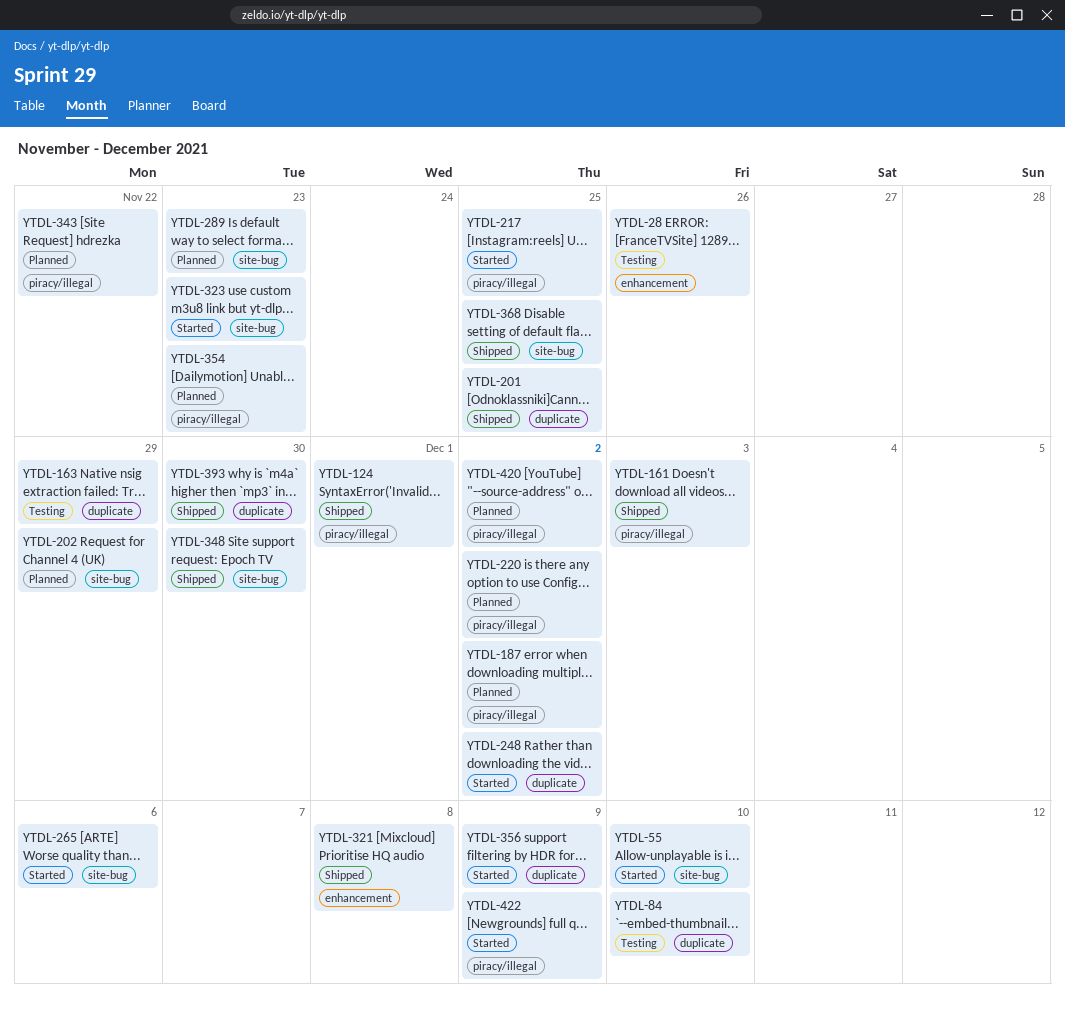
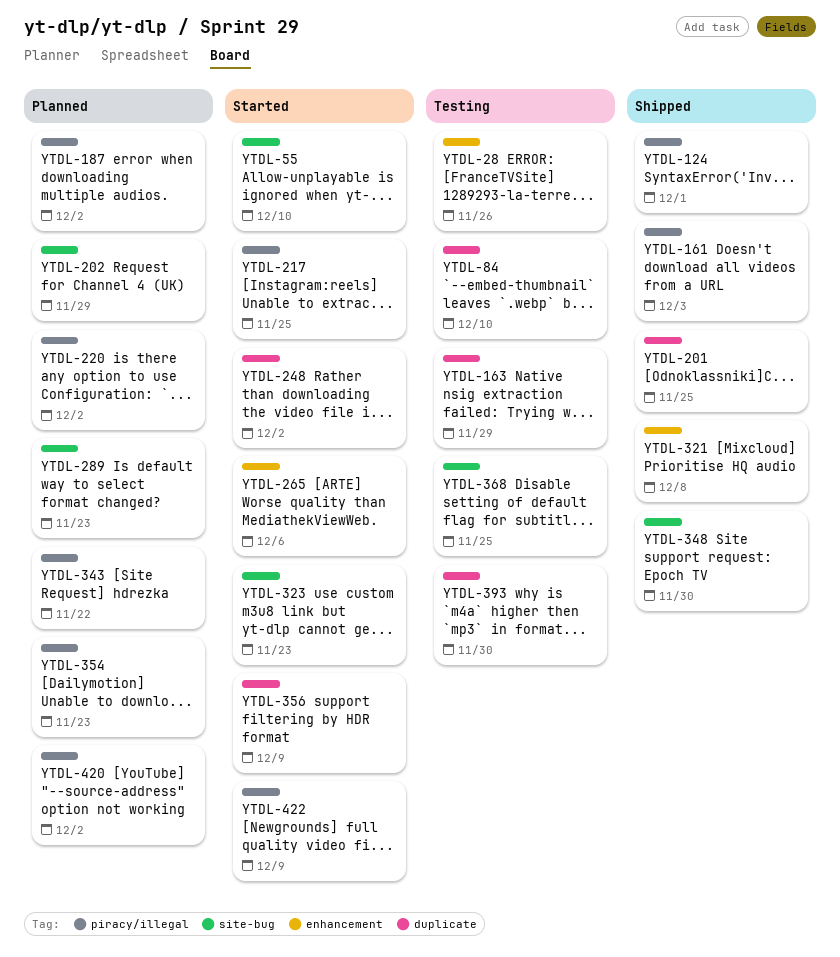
YTDL-265, label: site-bug -> enhancement
YTDL-368, status: Shipped -> Testing
YTDL-393, status: Shipped -> Testing

